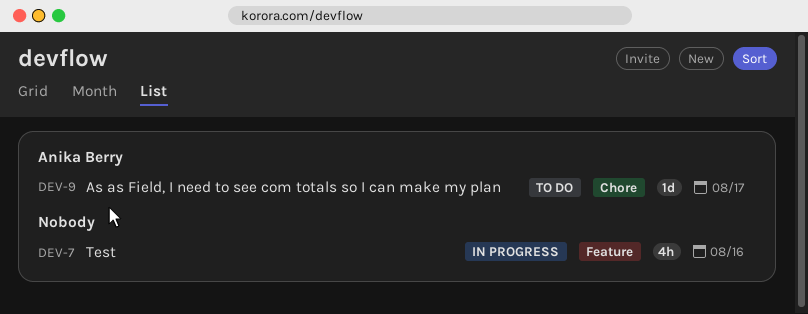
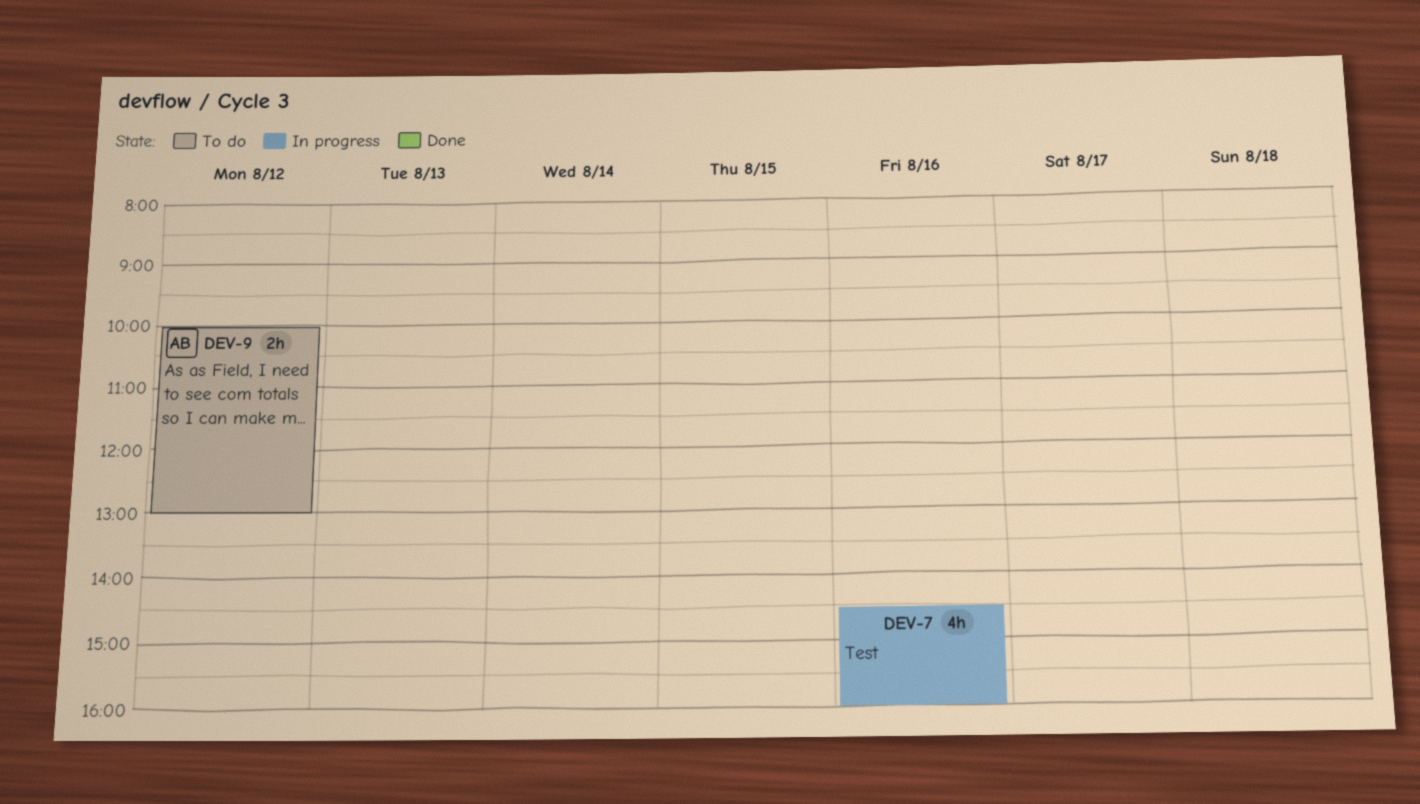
DEV-9, estimate: 1d -> 2h
DEV-9, day: Aug 17 -> Aug 12

